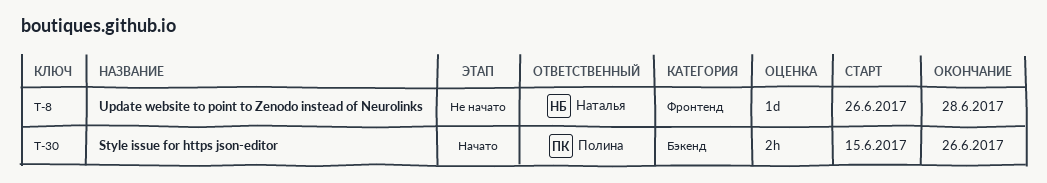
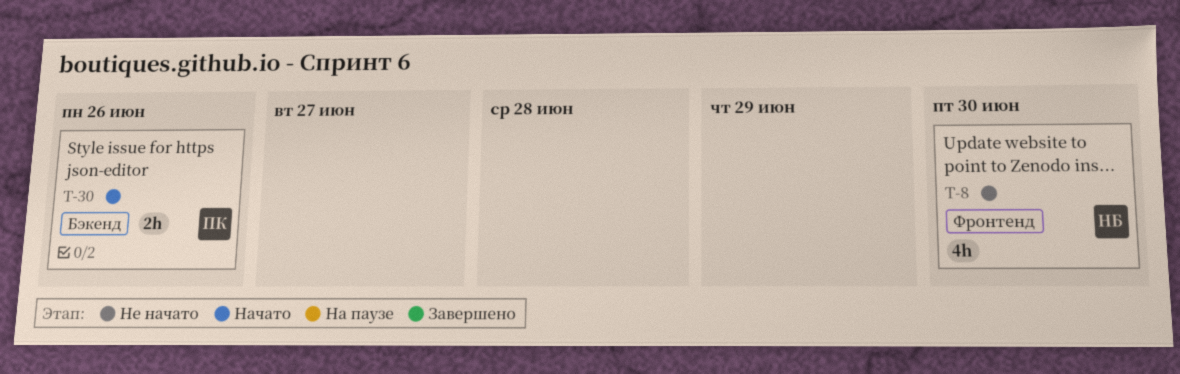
T-8, estimate: 1d -> 4h
T-8, due: Jun 28 -> Jun 30

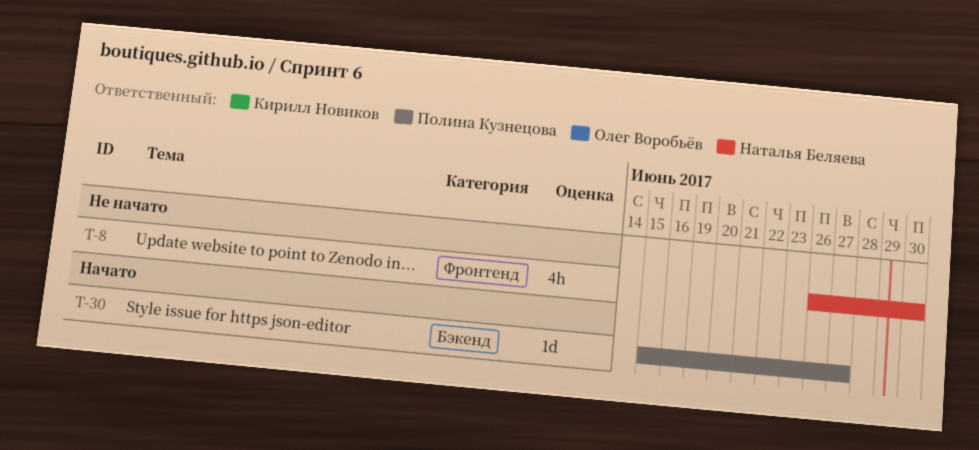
T-30, estimate: 2h -> 1d
T-30, due: Jun 26 -> Jun 27

